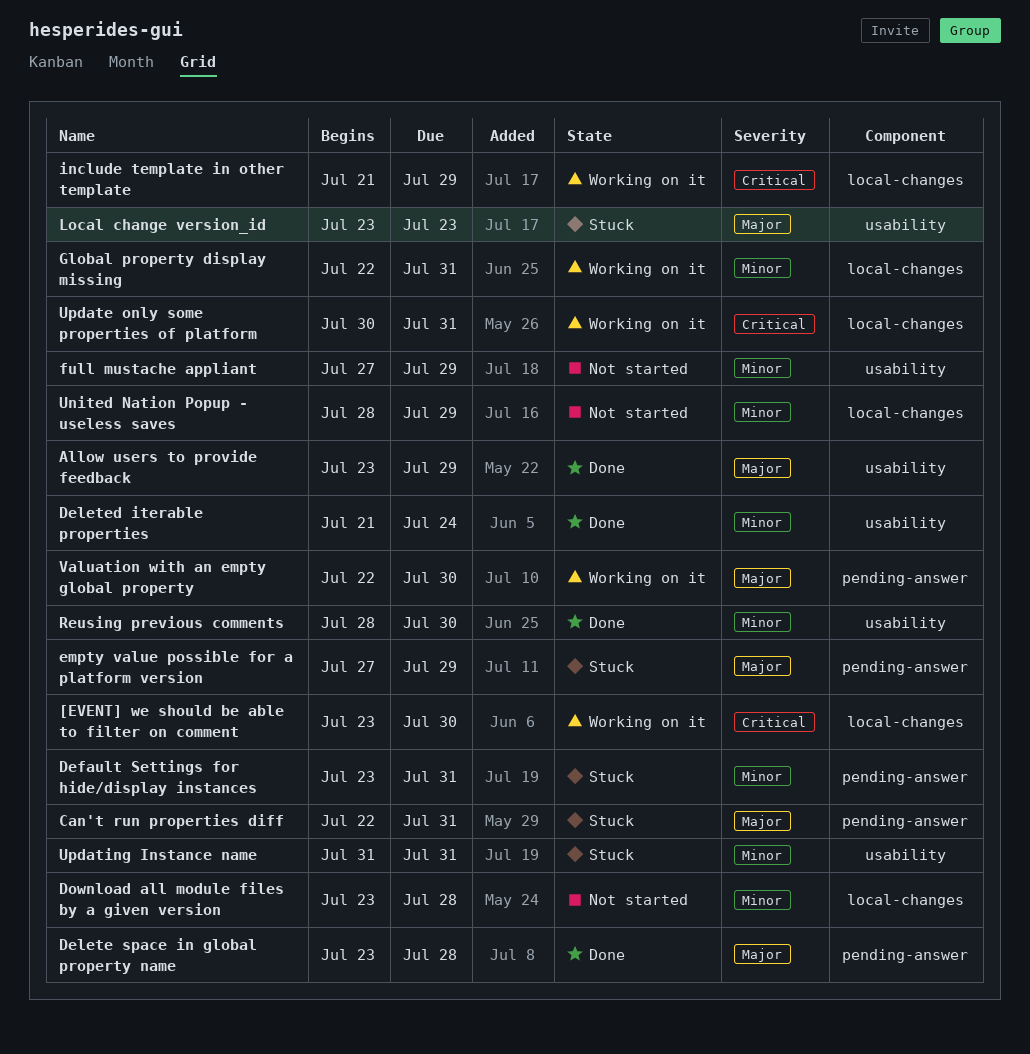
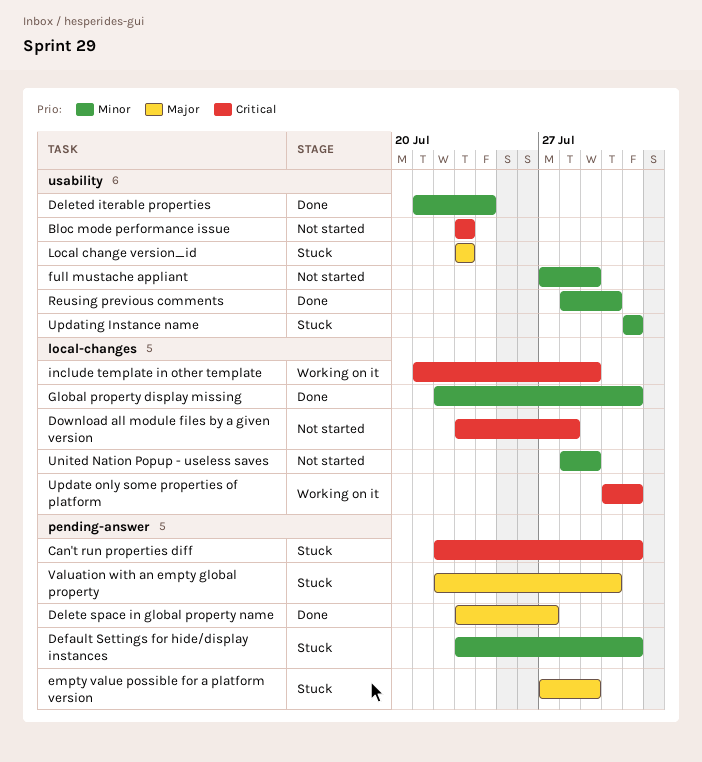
[EVENT] we should be able to filter on comment: present -> none
Allow users to provide feedback: present -> none
Bloc mode performance issue: none -> present
Can't run properties diff, priority: Major -> Critical
Delete space in global property name, due: Jul 28 -> Jul 27
Download all module files by a given version, priority: Minor -> Critical
Global property display missing, status: Working on it -> Done
Valuation with an empty global property, status: Working on it -> Stuck

